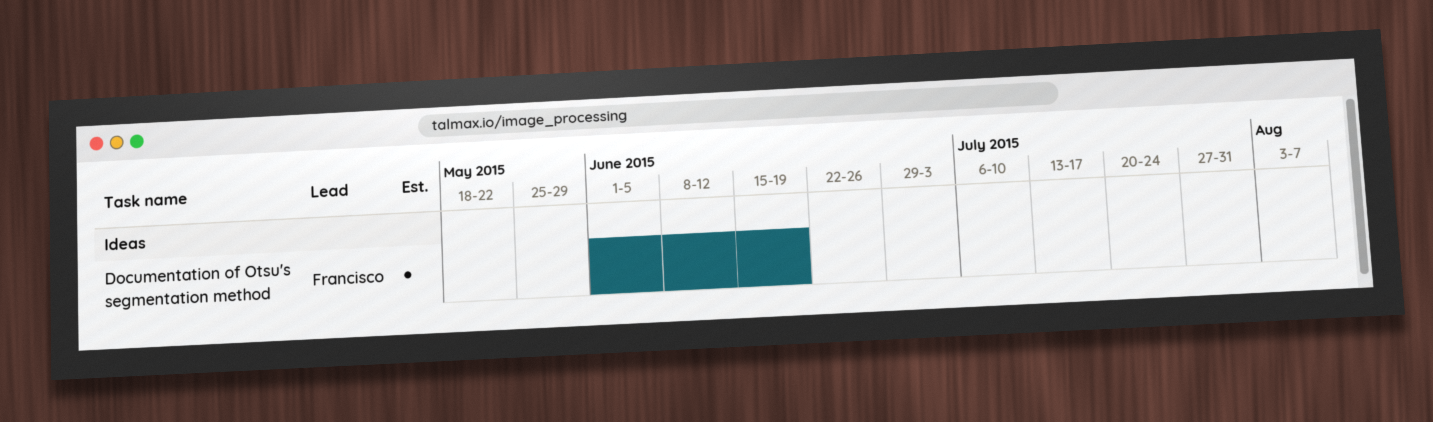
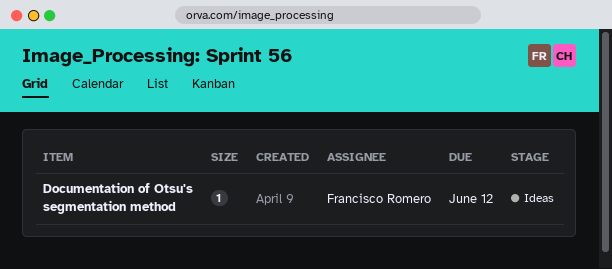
Documentation of Otsu's segmentation method, due: Jun 19 -> Jun 12

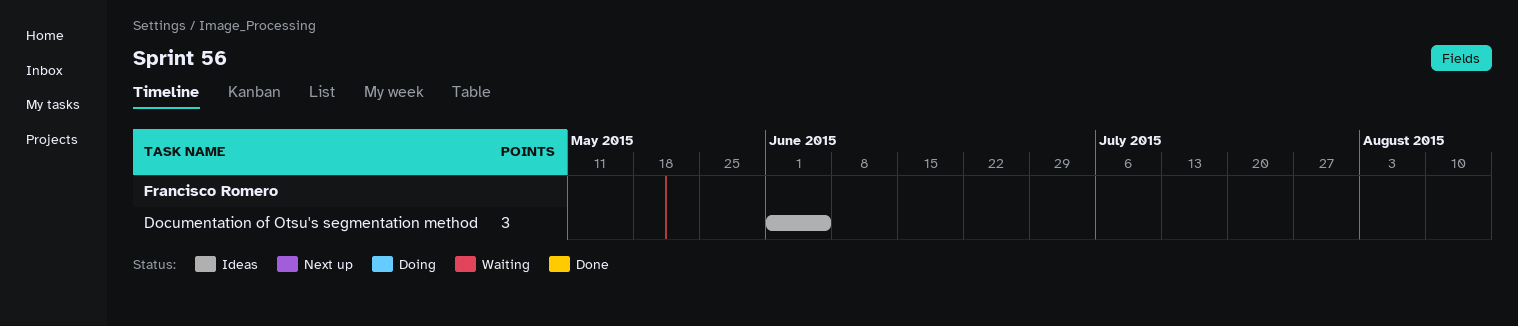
Documentation of Otsu's segmentation method, estimate: 1 -> 3
Documentation of Otsu's segmentation method, due: Jun 12 -> Jun 5

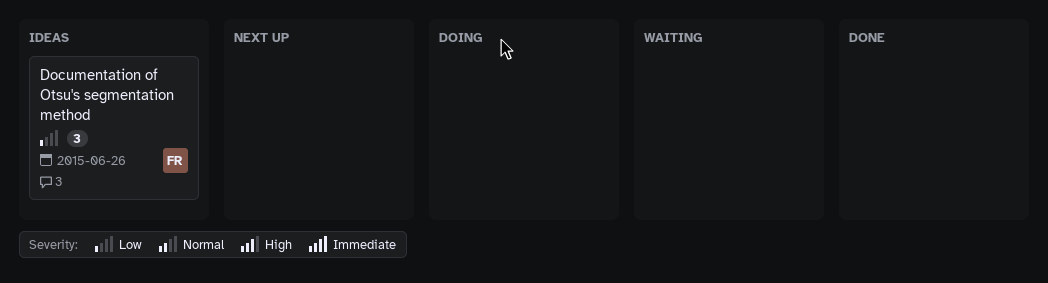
Documentation of Otsu's segmentation method, due: Jun 5 -> Jun 26

